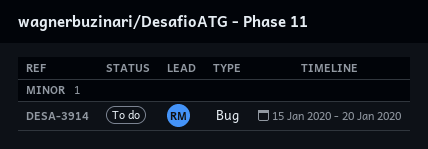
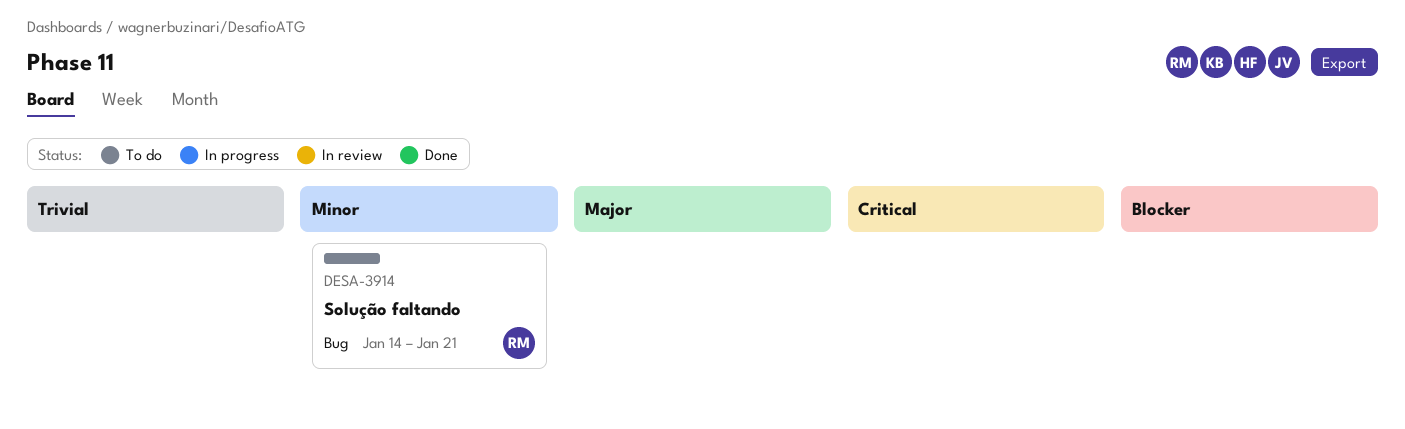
DESA-3914, start: Jan 15 -> Jan 14
DESA-3914, due: Jan 20 -> Jan 21

